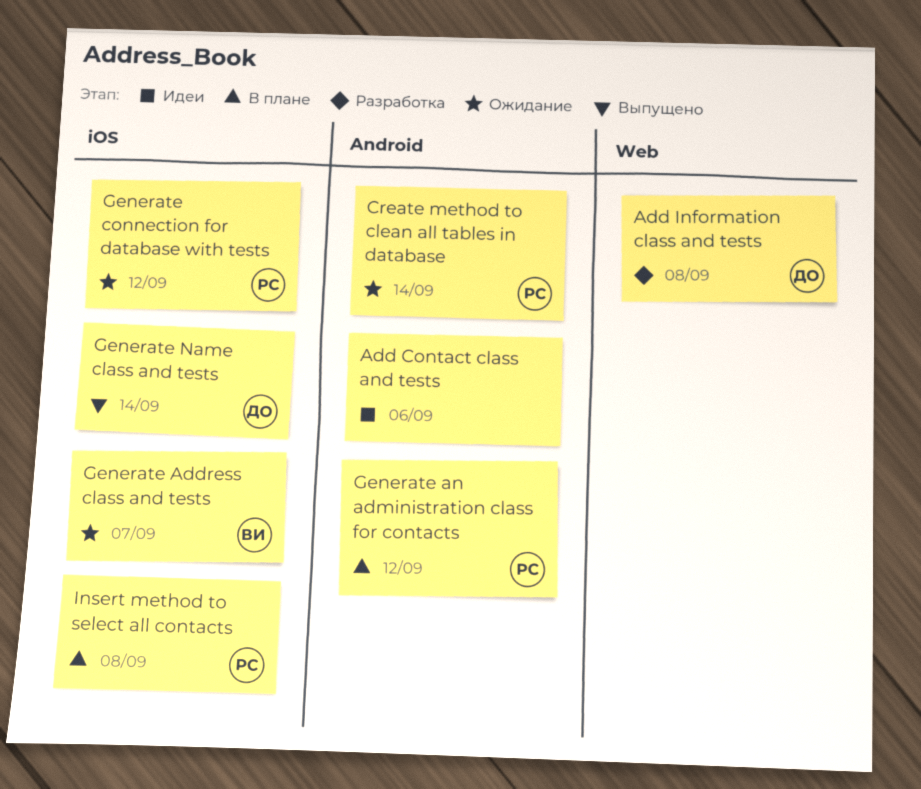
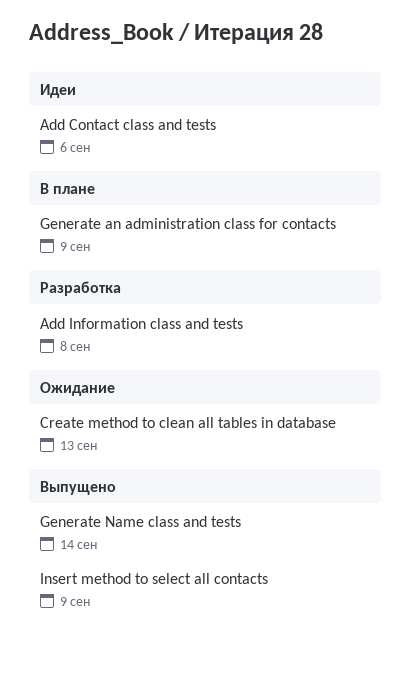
Create method to clean all tables in database, due: Sep 14 -> Sep 13
Generate Address class and tests: present -> none
Generate an administration class for contacts, due: Sep 12 -> Sep 9
Generate connection for database with tests: present -> none
Insert method to select all contacts, status: В плане -> Выпущено
Insert method to select all contacts, due: Sep 8 -> Sep 9

